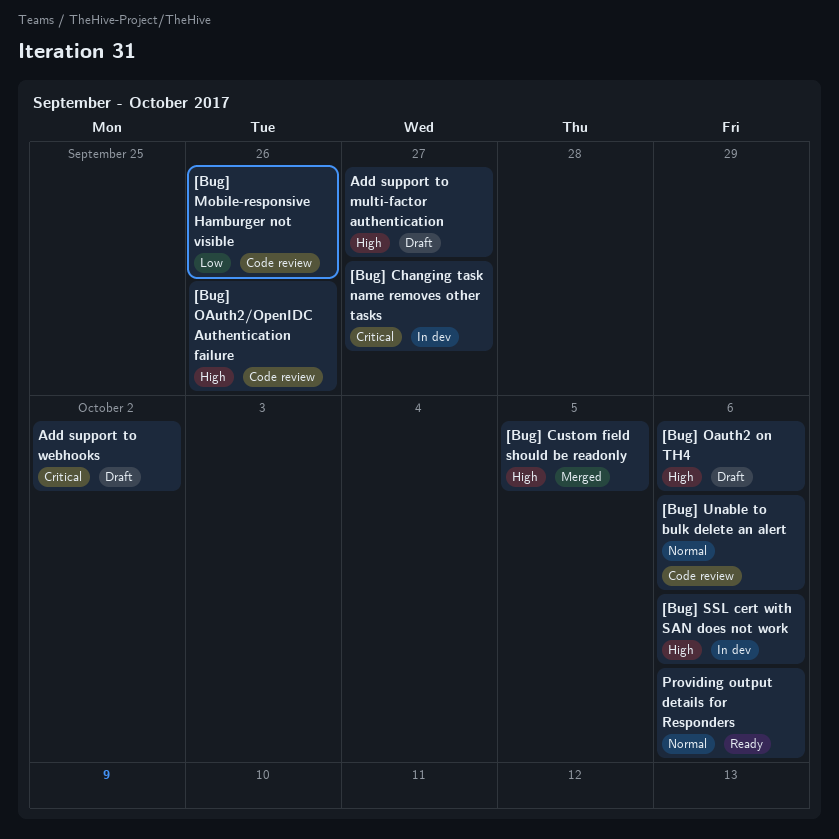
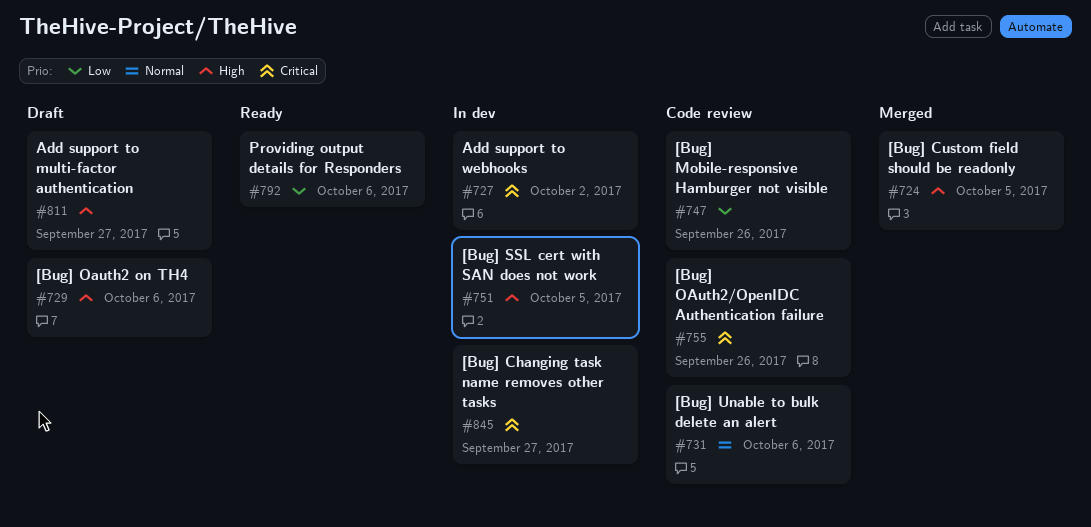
[Bug] OAuth2/OpenIDC Authentication failure, priority: High -> Critical
[Bug] SSL cert with SAN does not work, due: Oct 6 -> Oct 5
Add support to webhooks, status: Draft -> In dev
Providing output details for Responders, priority: Normal -> Low

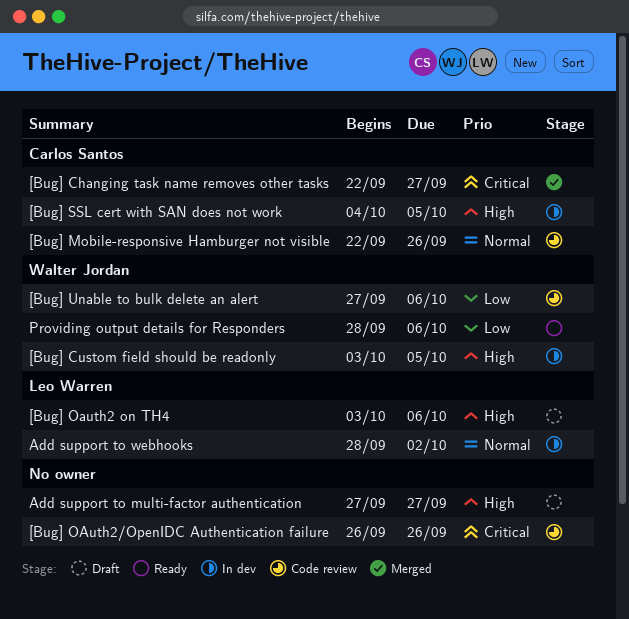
[Bug] Changing task name removes other tasks, status: In dev -> Merged
[Bug] Custom field should be readonly, status: Merged -> In dev
[Bug] Mobile-responsive Hamburger not visible, priority: Low -> Normal
[Bug] Unable to bulk delete an alert, priority: Normal -> Low
Add support to webhooks, priority: Critical -> Normal

